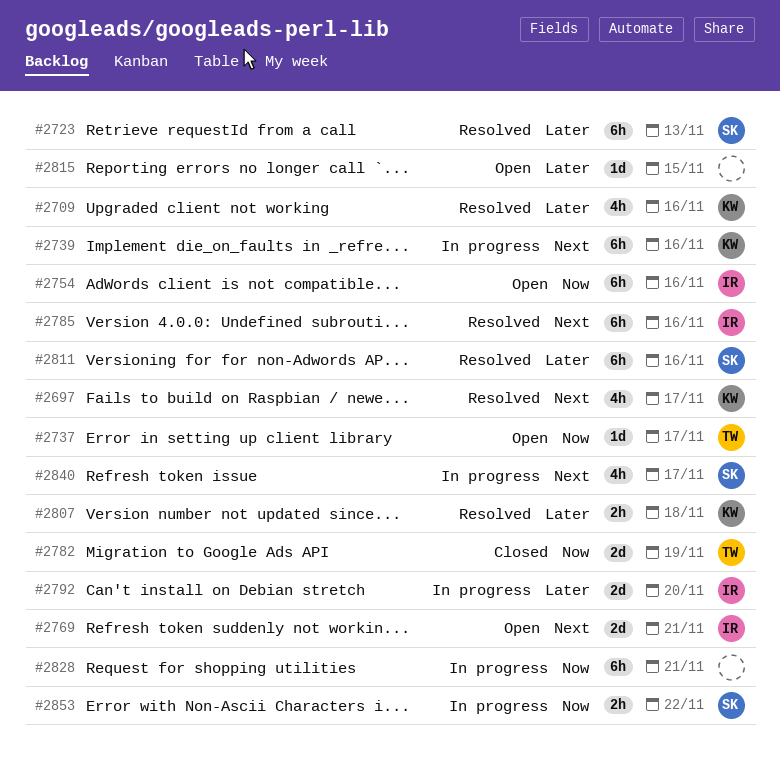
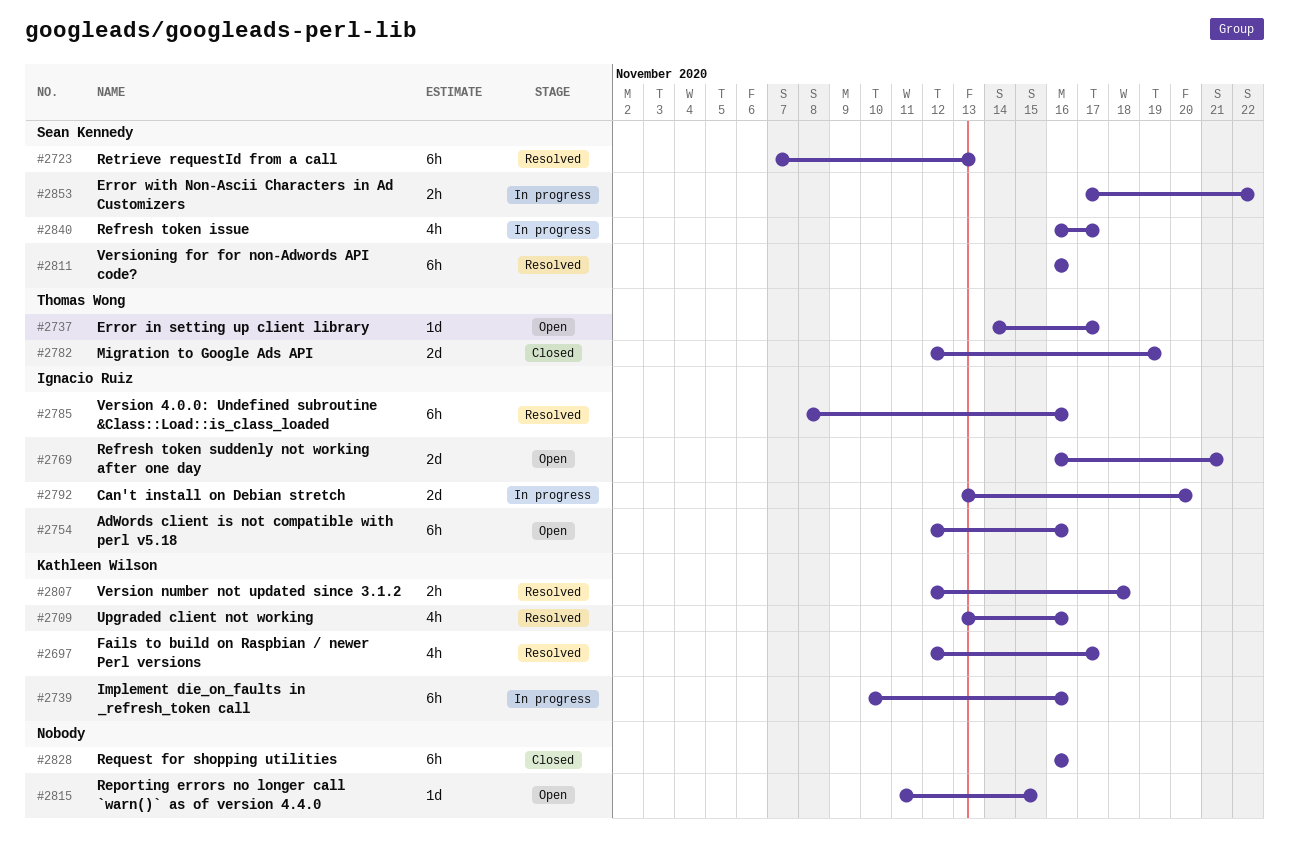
#2828, status: In progress -> Closed
#2828, due: Nov 21 -> Nov 16

